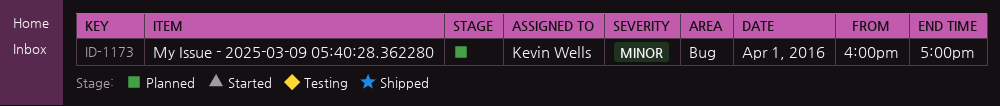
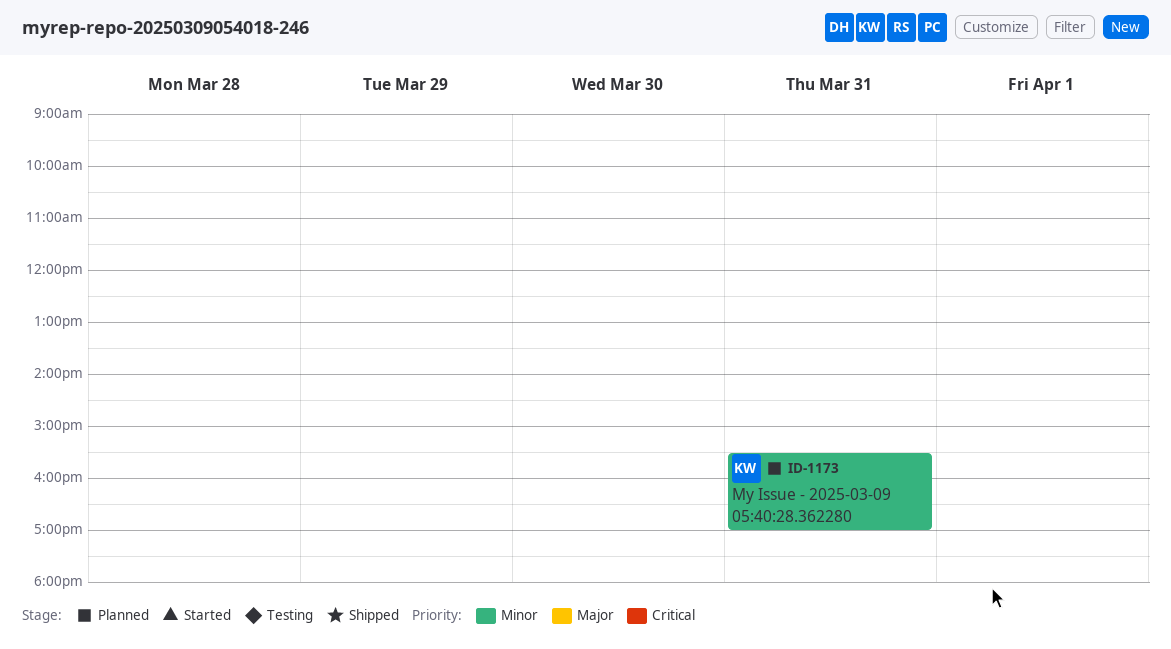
ID-1173, day: Apr 1 -> Mar 31
ID-1173, begins: 16:00 -> 15:30

